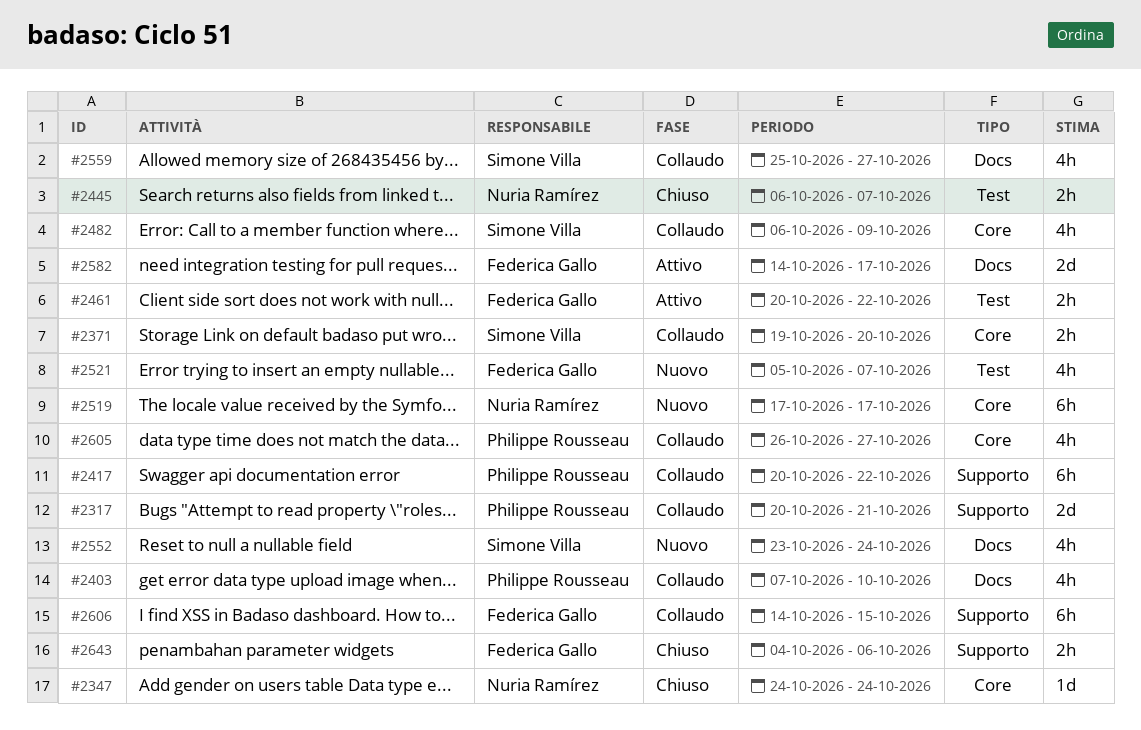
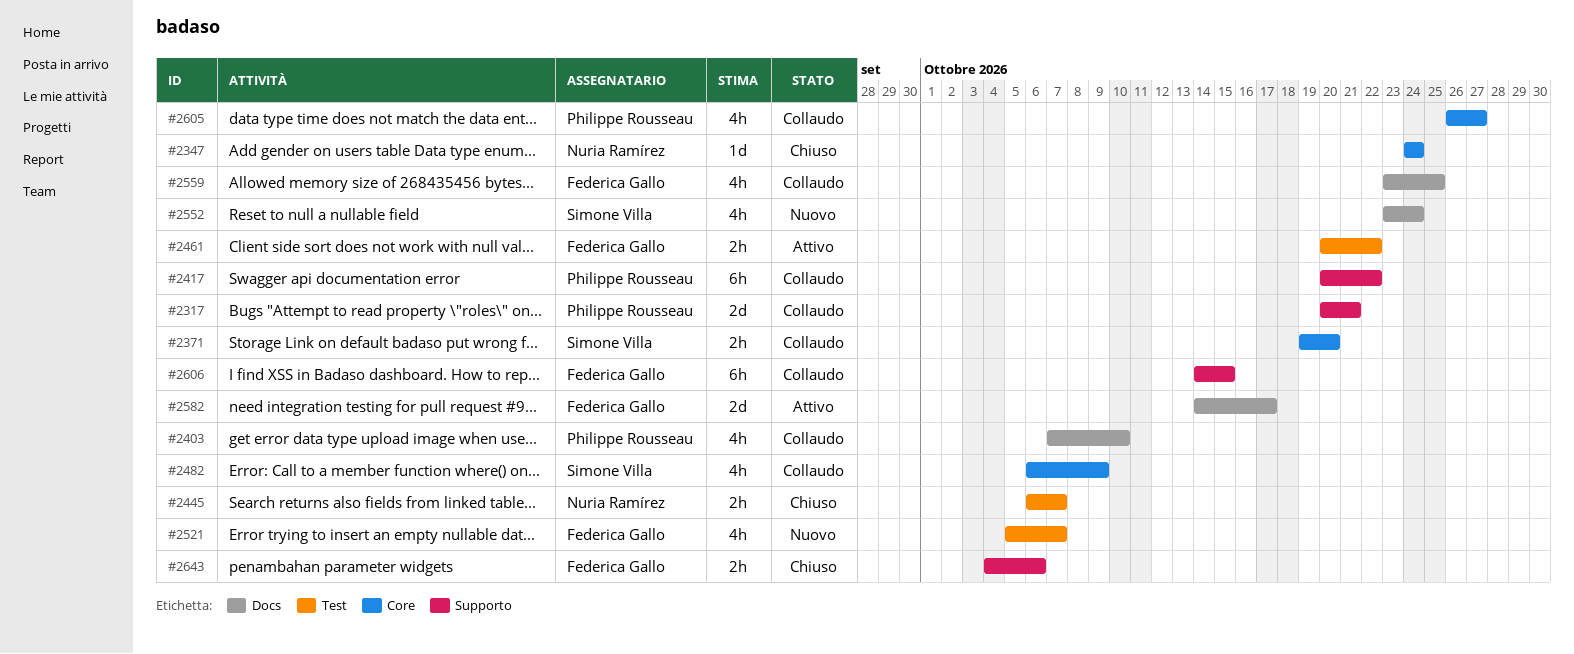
#2519: present -> none
#2559, owner: Simone Villa -> Federica Gallo
#2559, start: Oct 25 -> Oct 23
#2559, due: Oct 27 -> Oct 25

